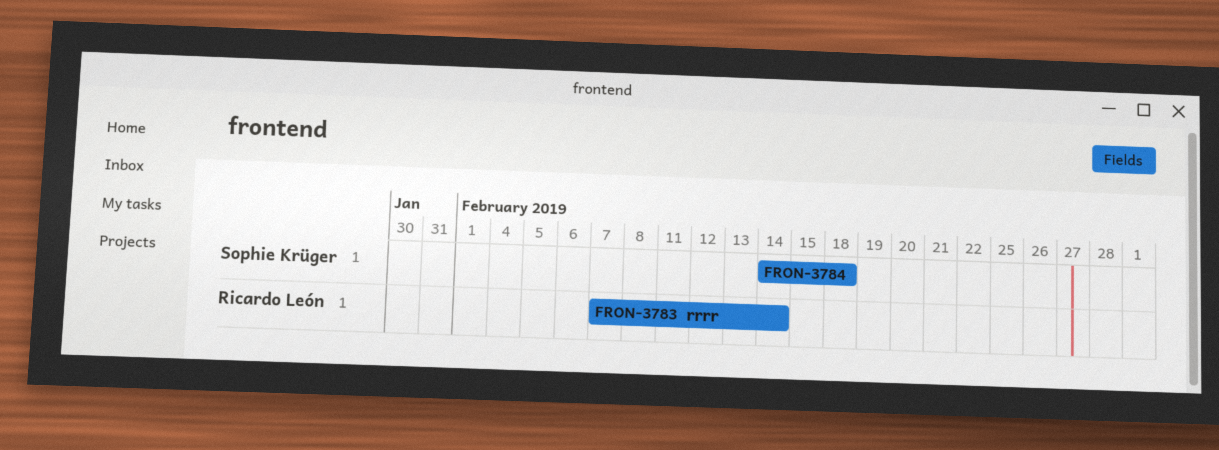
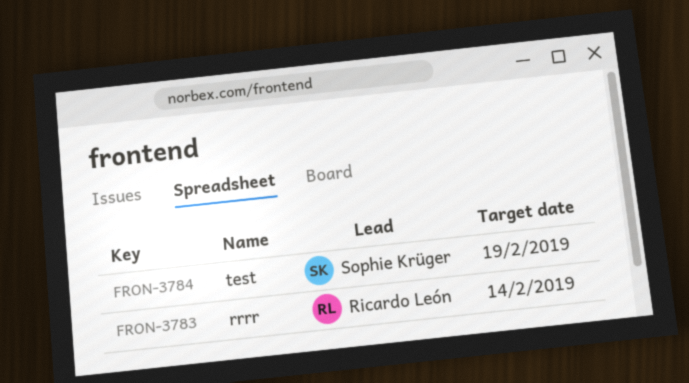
FRON-3784, due: Feb 18 -> Feb 19

